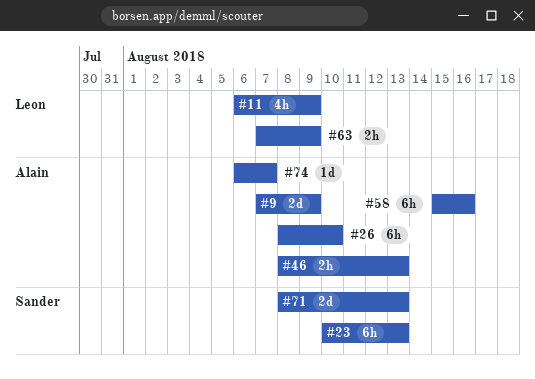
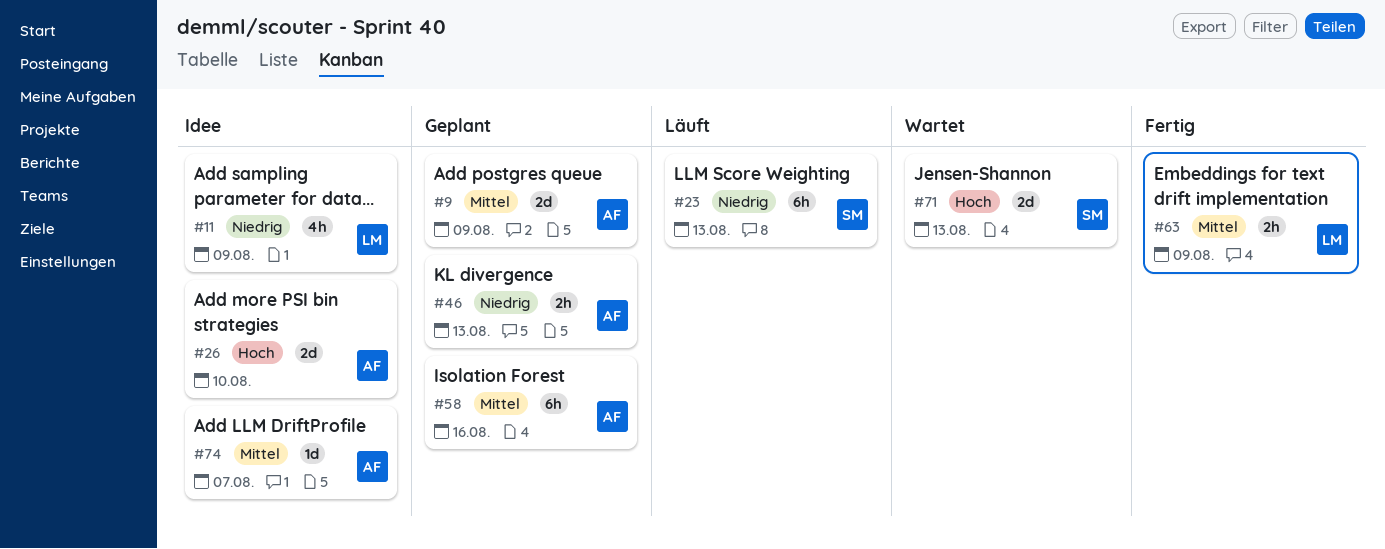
#26, estimate: 6h -> 2d

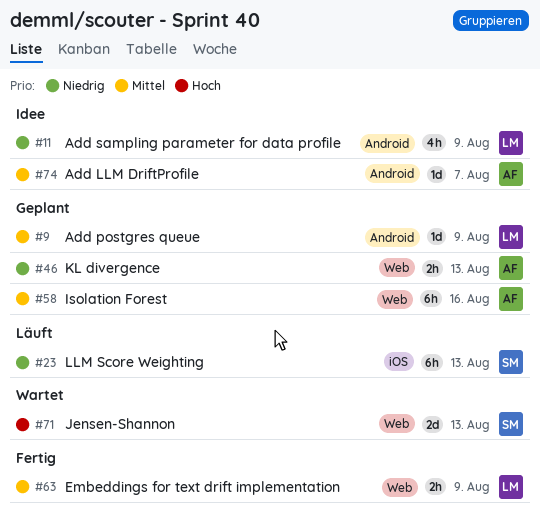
#9, owner: AF -> LM
#9, estimate: 2d -> 1d
#26: present -> none

